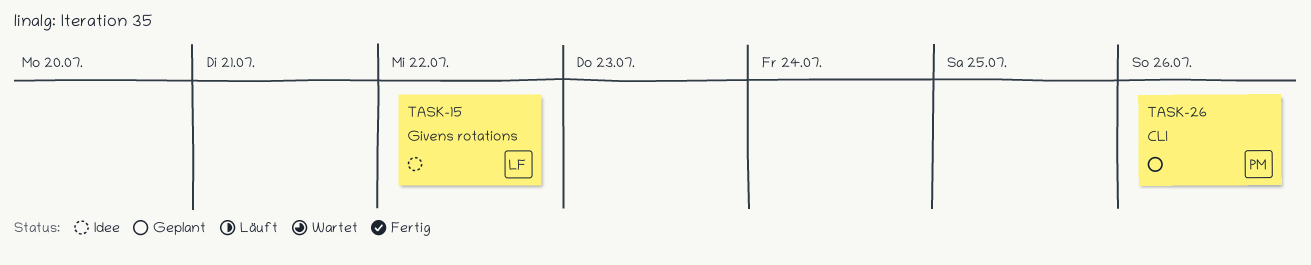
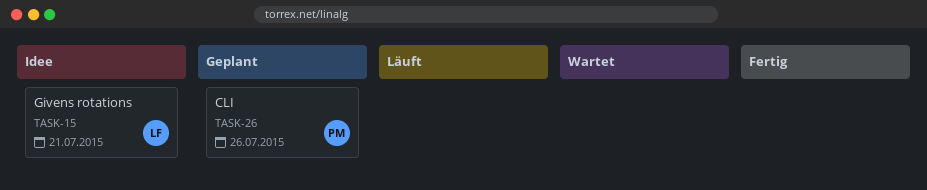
TASK-15, due: Jul 22 -> Jul 21

